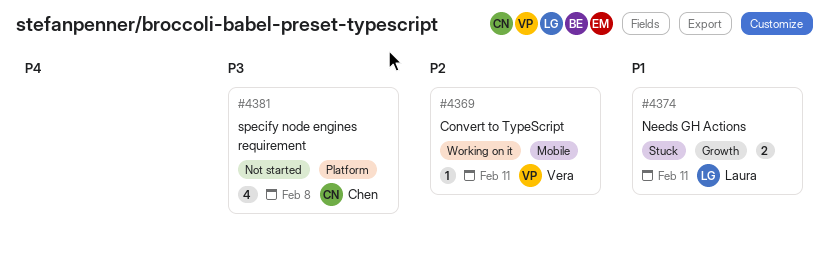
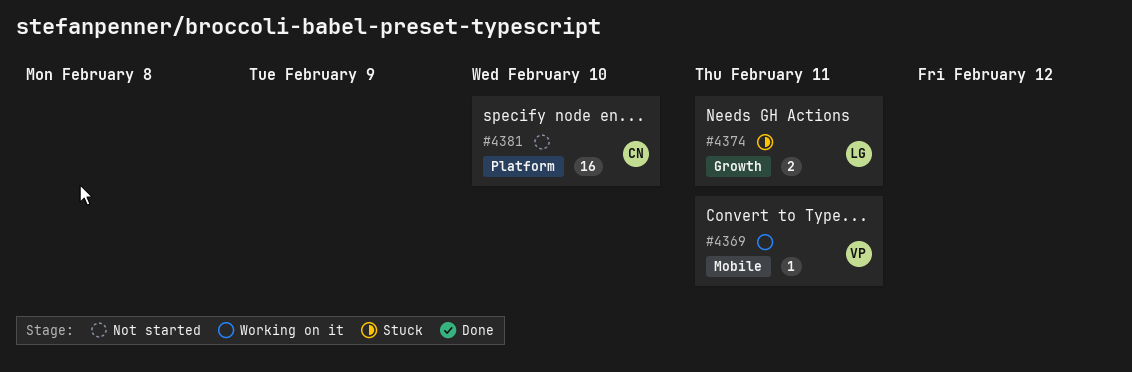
#4381, estimate: 4 -> 16
#4381, due: Feb 8 -> Feb 10

